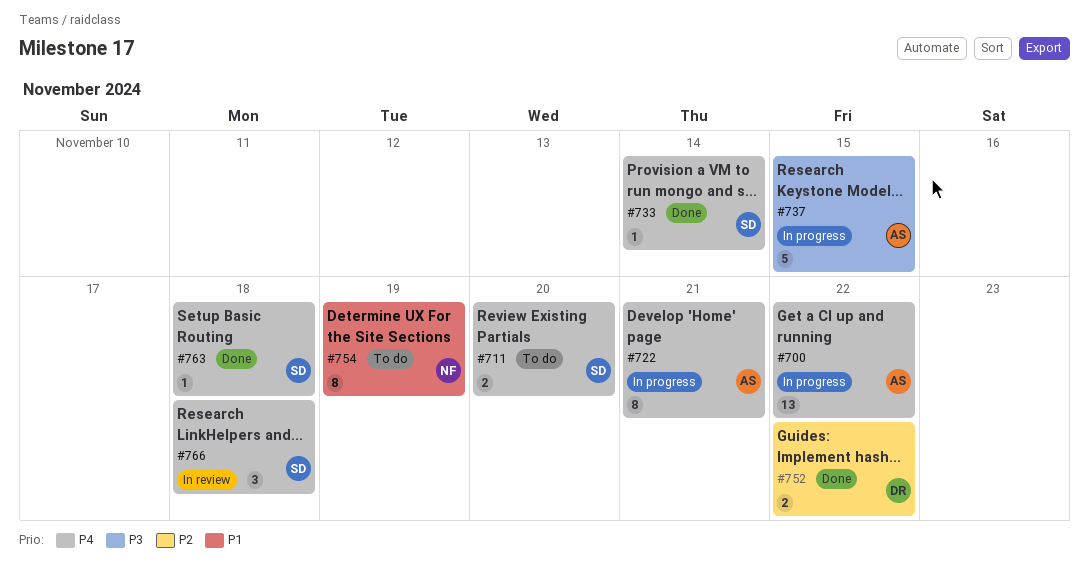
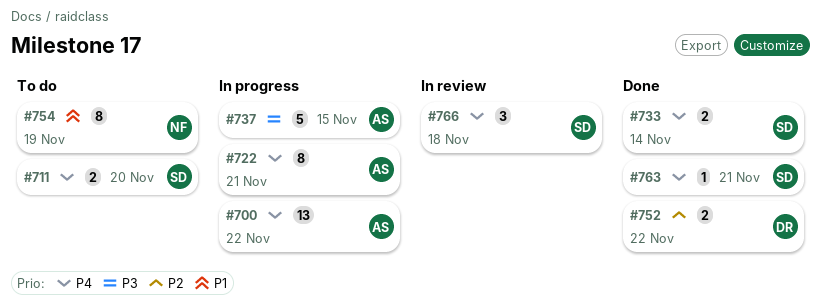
#733, estimate: 1 -> 2
#763, due: Nov 18 -> Nov 21

